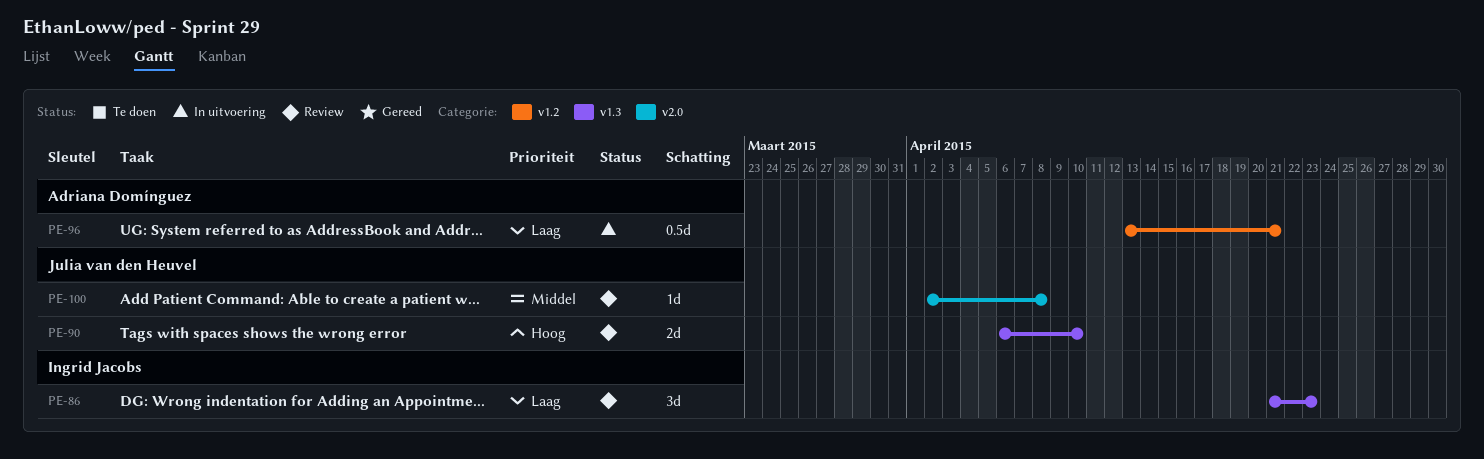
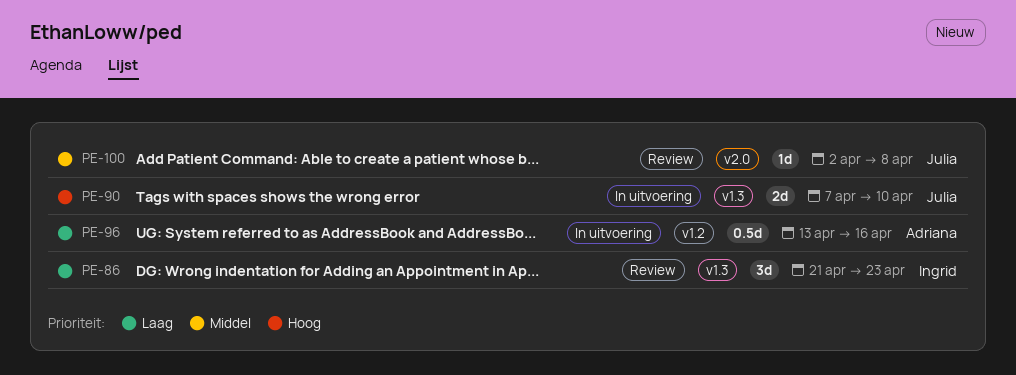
PE-90, status: Review -> In uitvoering
PE-90, start: Apr 6 -> Apr 7
PE-96, due: Apr 21 -> Apr 16

